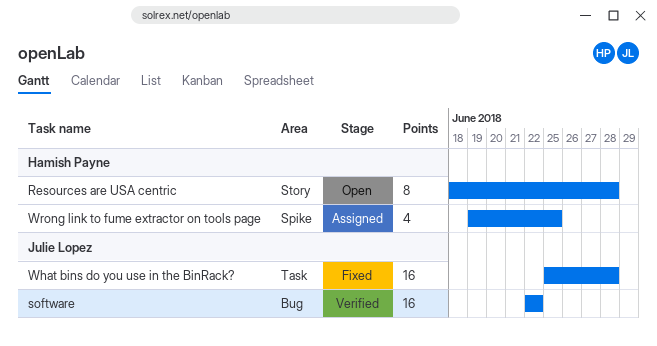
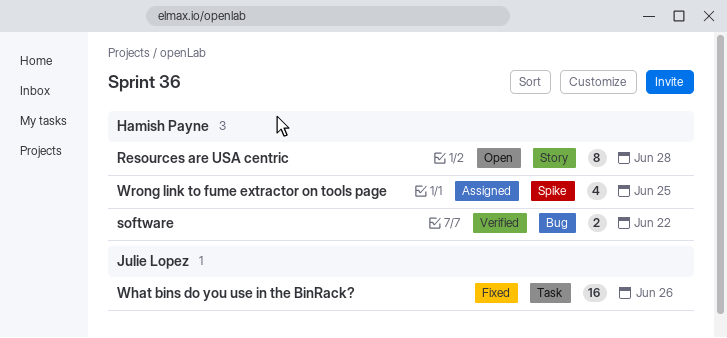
software, owner: Julie Lopez -> Hamish Payne
software, estimate: 16 -> 2
What bins do you use in the BinRack?, due: Jun 28 -> Jun 26

